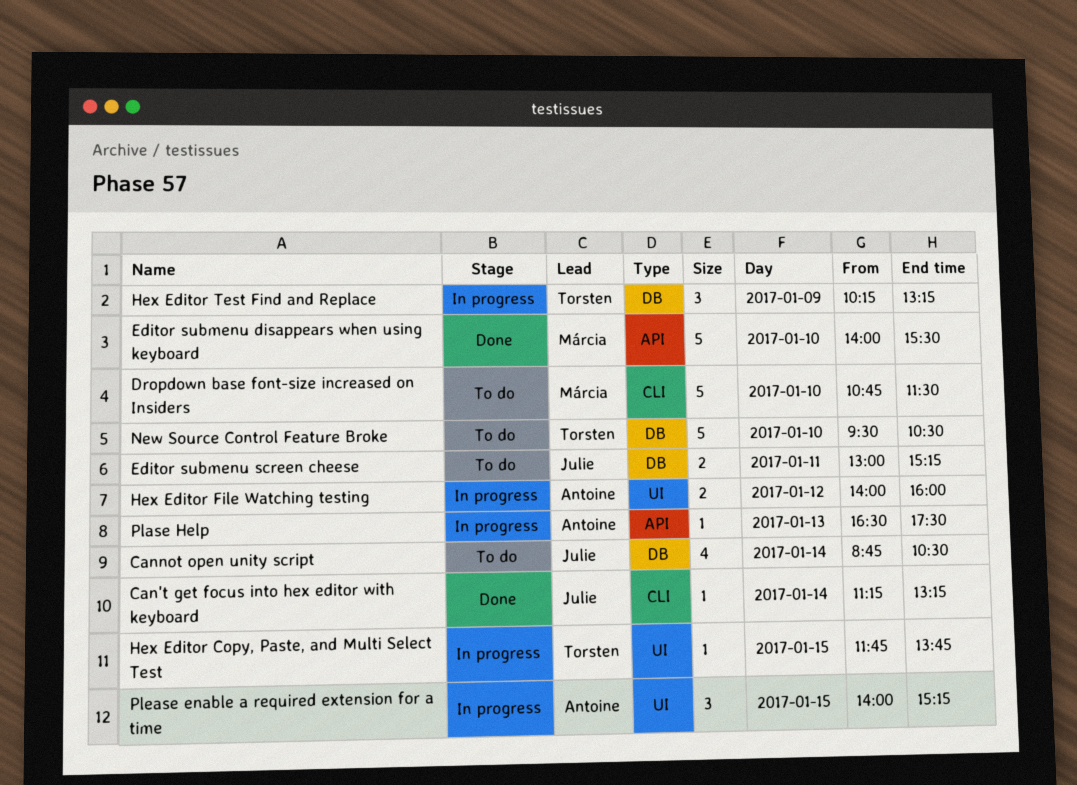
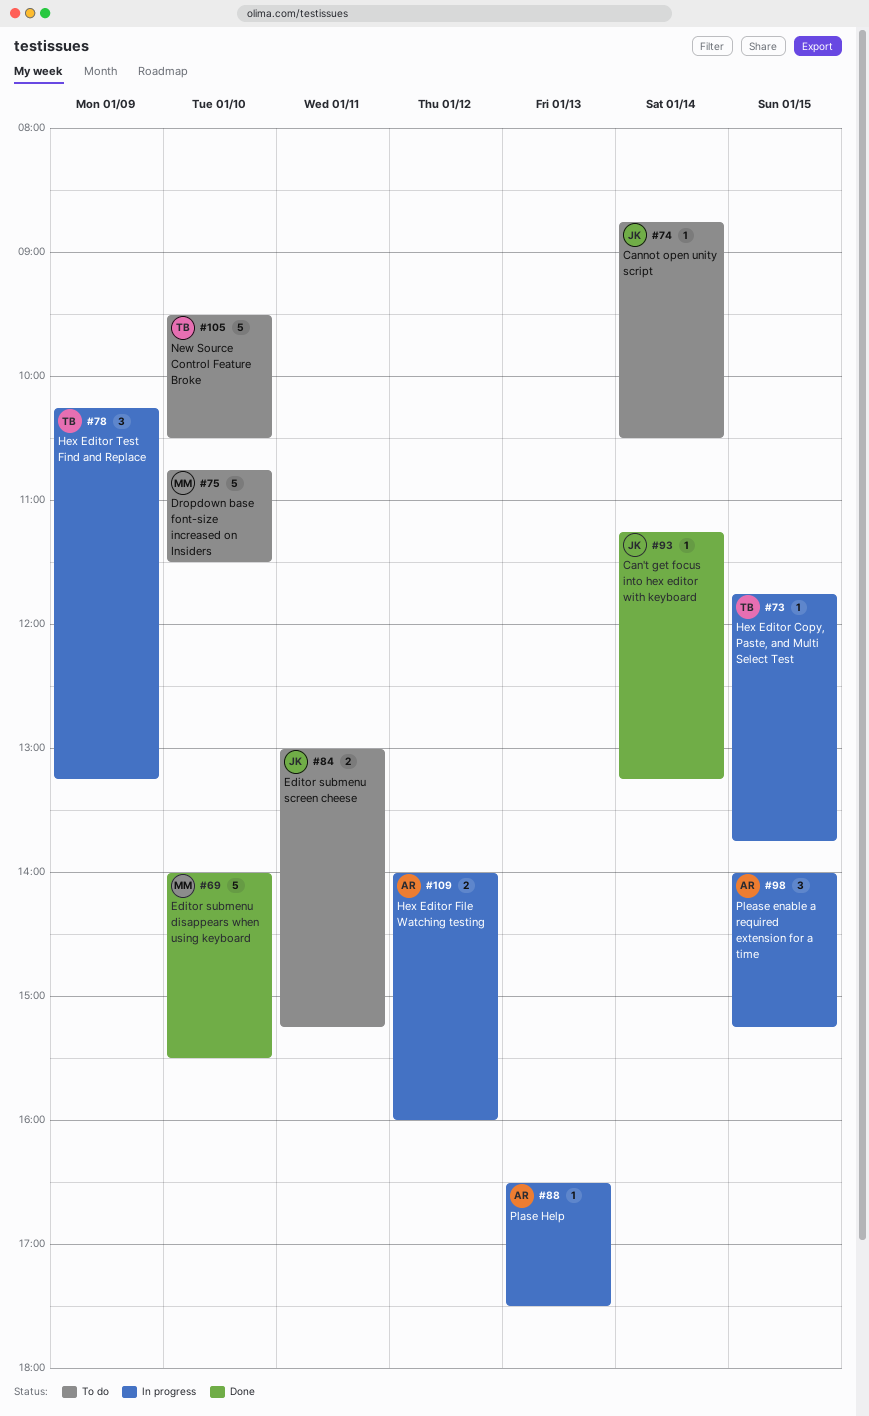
Cannot open unity script, estimate: 4 -> 1

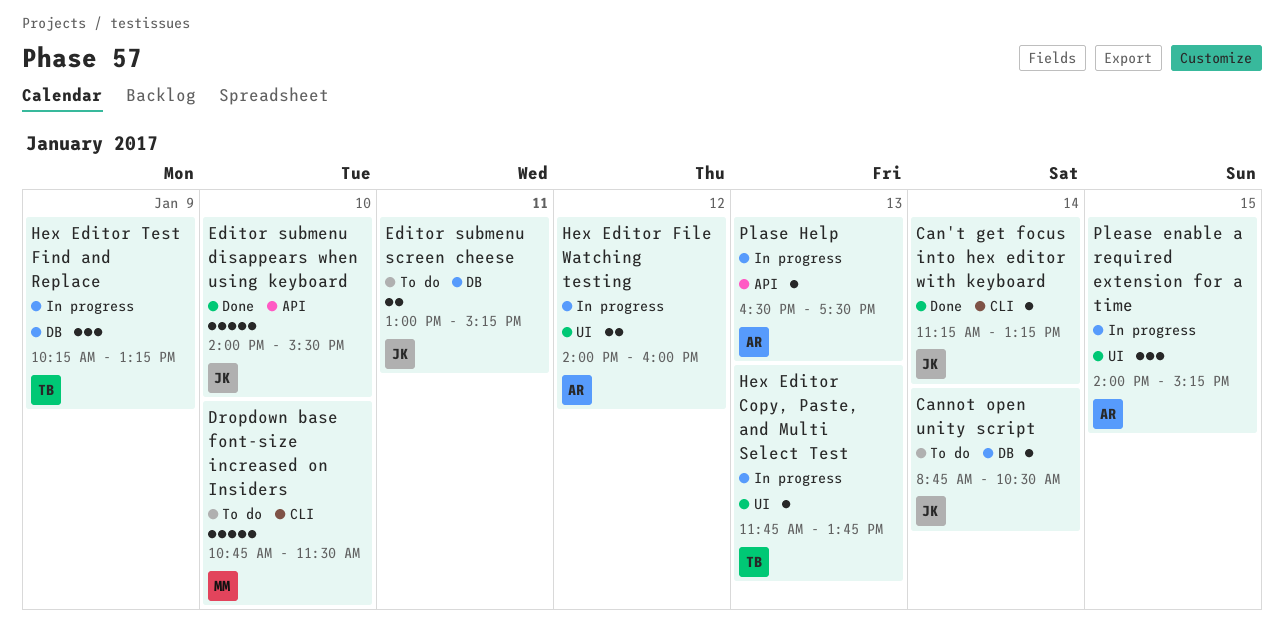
Editor submenu disappears when using keyboard, owner: MM -> JK
Hex Editor Copy, Paste, and Multi Select Test, day: Jan 15 -> Jan 13
New Source Control Feature Broke: present -> none

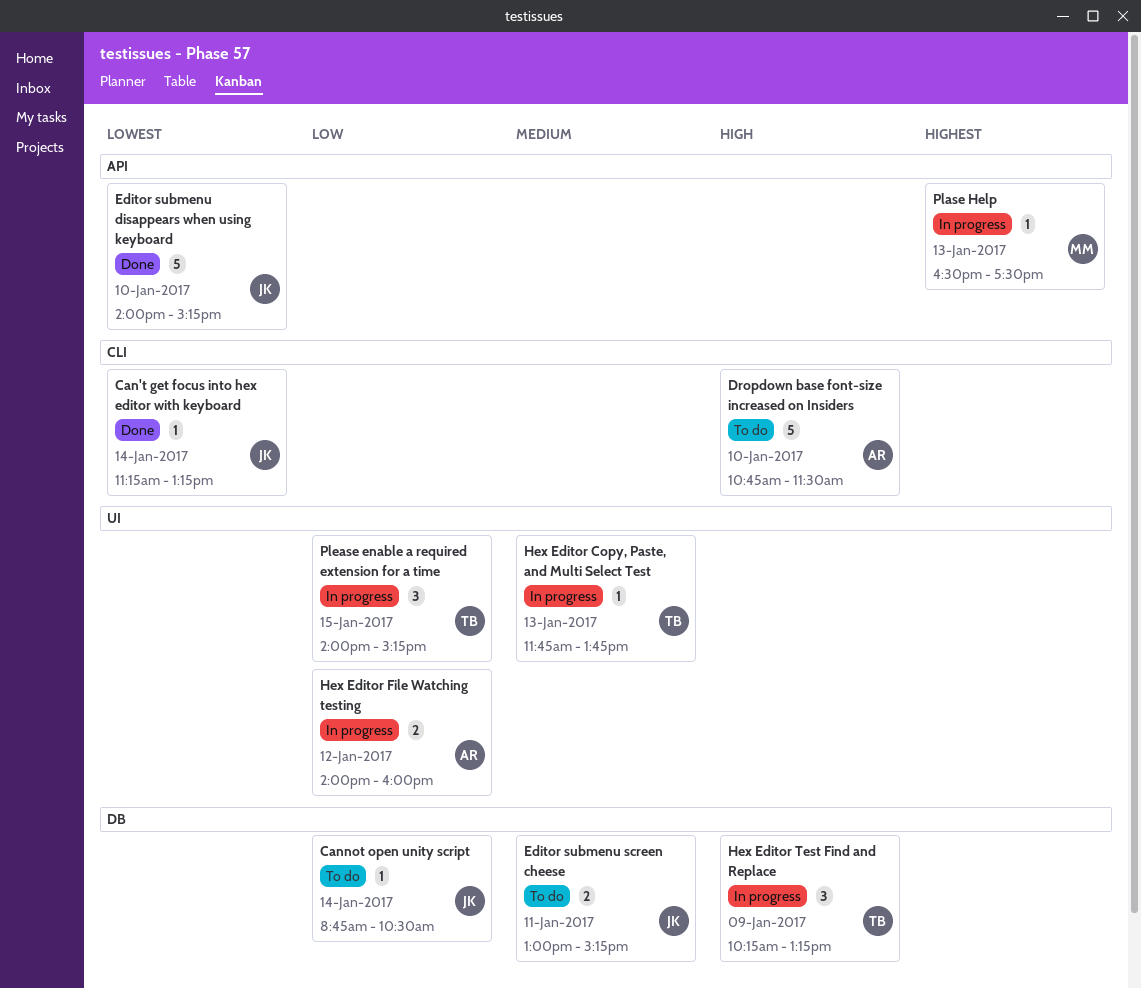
Dropdown base font-size increased on Insiders, owner: MM -> AR
Editor submenu disappears when using keyboard, ends: 15:30 -> 15:15
Plase Help, owner: AR -> MM
Please enable a required extension for a time, owner: AR -> TB

